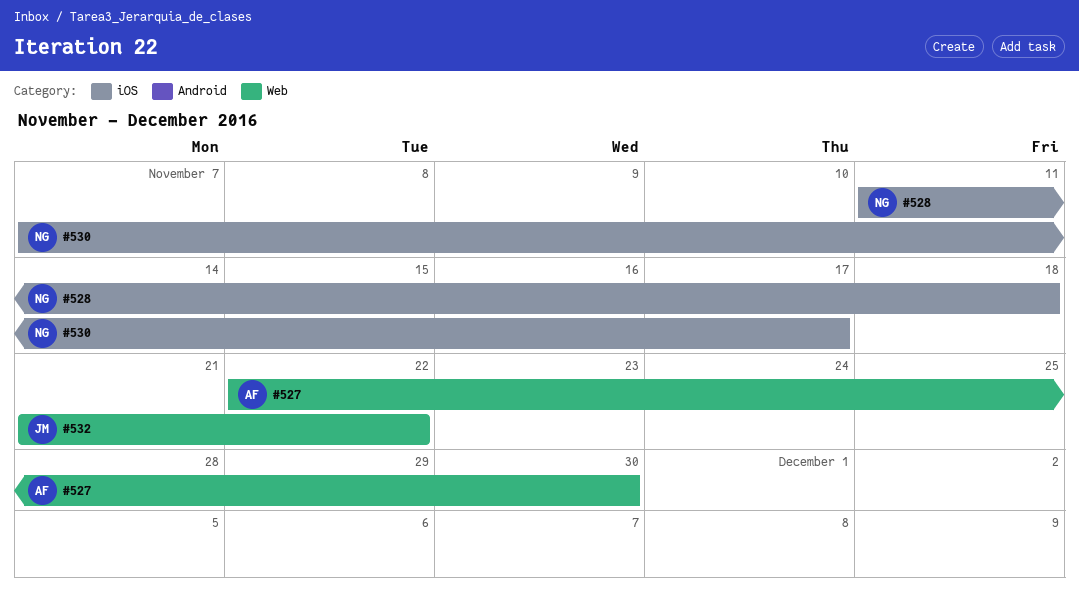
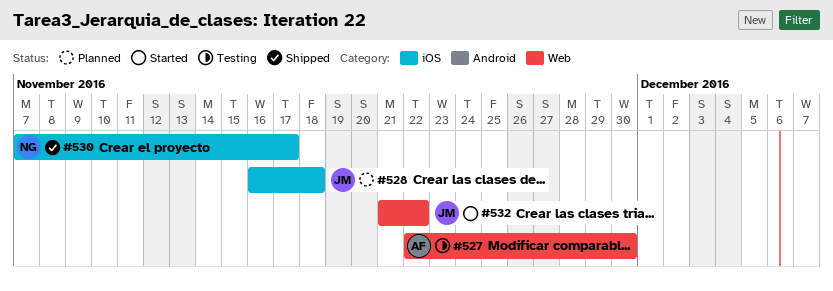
#528, owner: NG -> JM
#528, start: Nov 11 -> Nov 16

